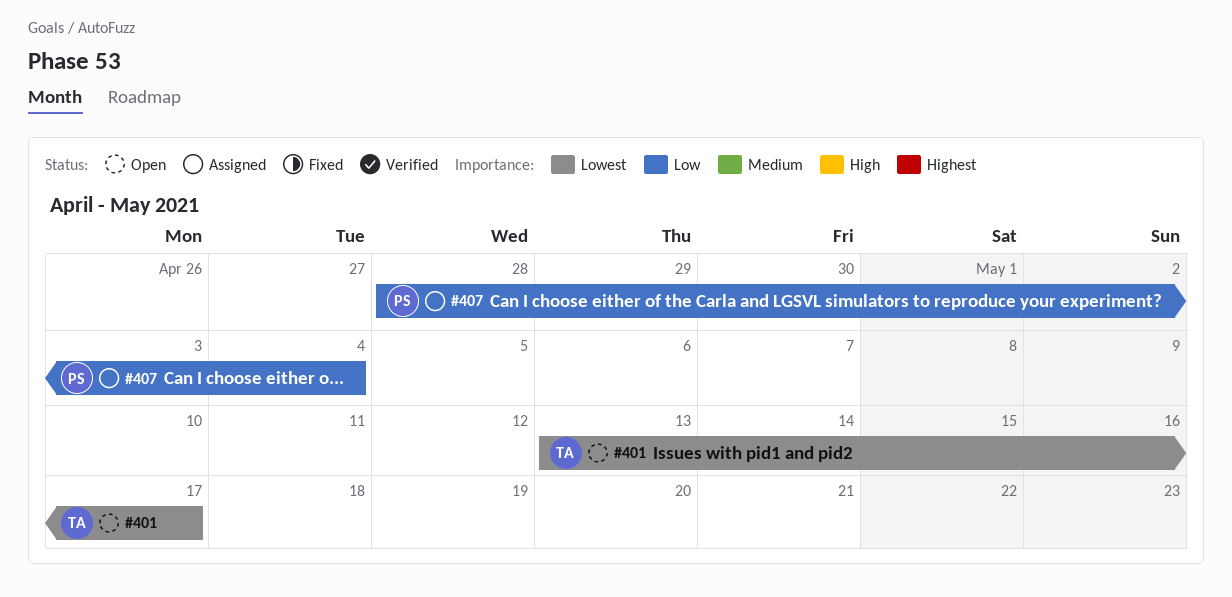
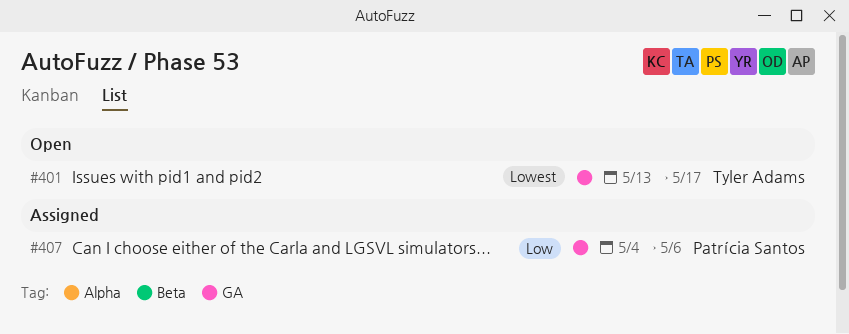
#407, start: Apr 28 -> May 4
#407, due: May 4 -> May 6

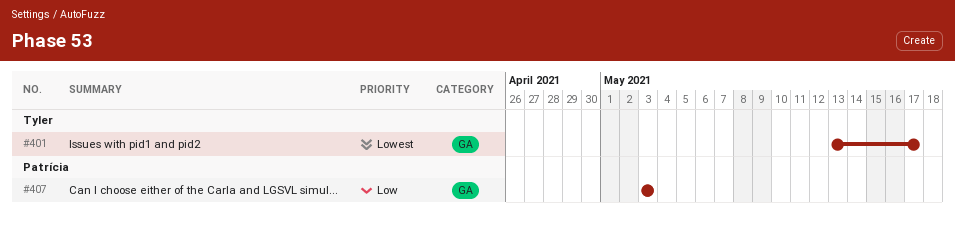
#407, start: May 4 -> May 3
#407, due: May 6 -> May 3

